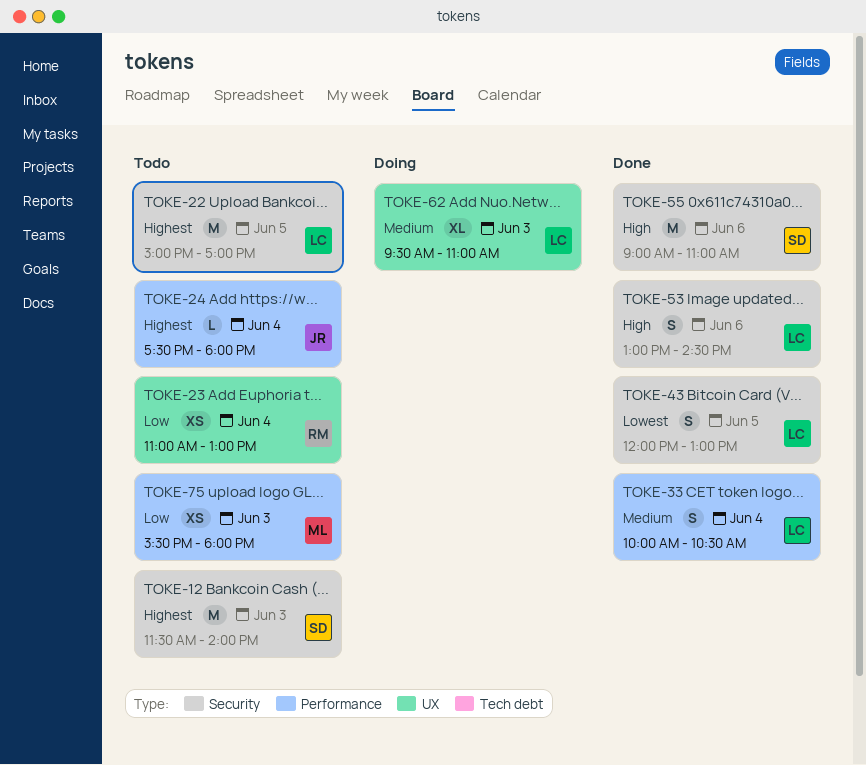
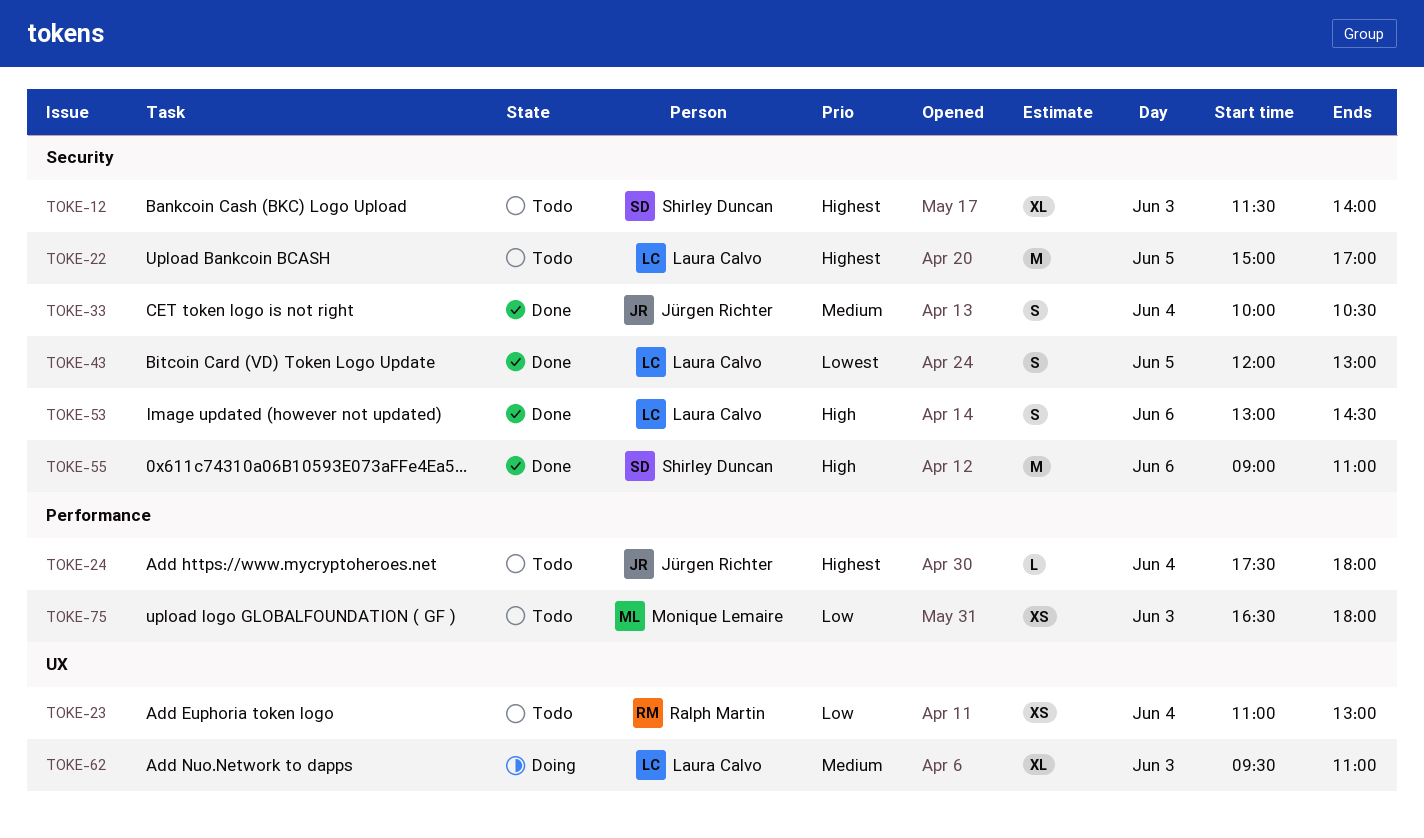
TOKE-12, estimate: M -> XL
TOKE-33, owner: Laura Calvo -> Jürgen Richter
TOKE-33, label: Performance -> Security
TOKE-75, begins: 15:30 -> 16:30

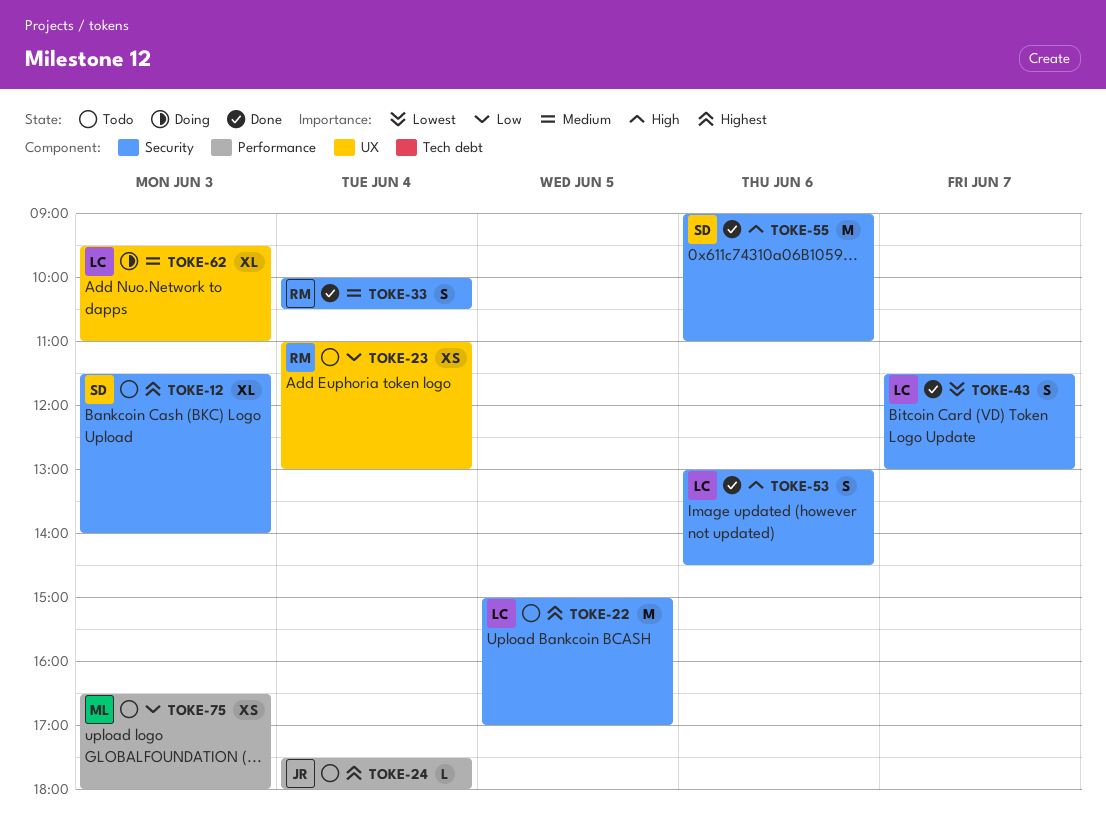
TOKE-33, owner: Jürgen Richter -> Ralph Martin
TOKE-43, day: Jun 5 -> Jun 7
TOKE-43, begins: 12:00 -> 11:30

